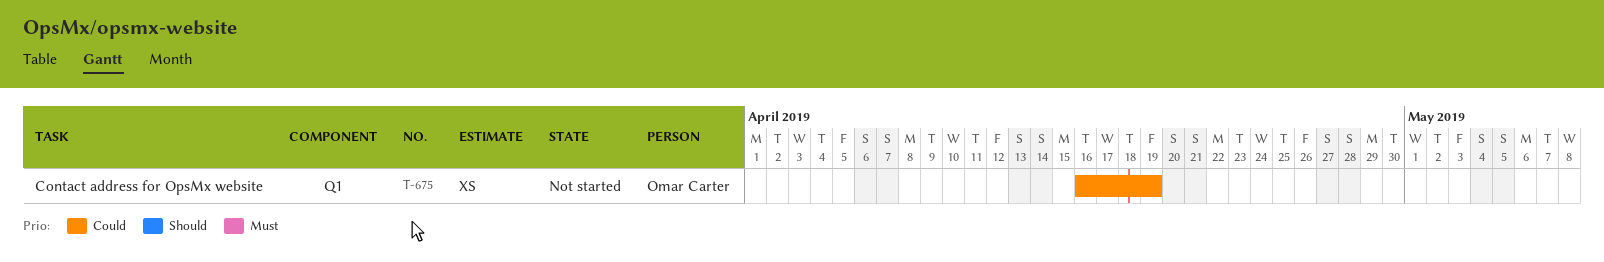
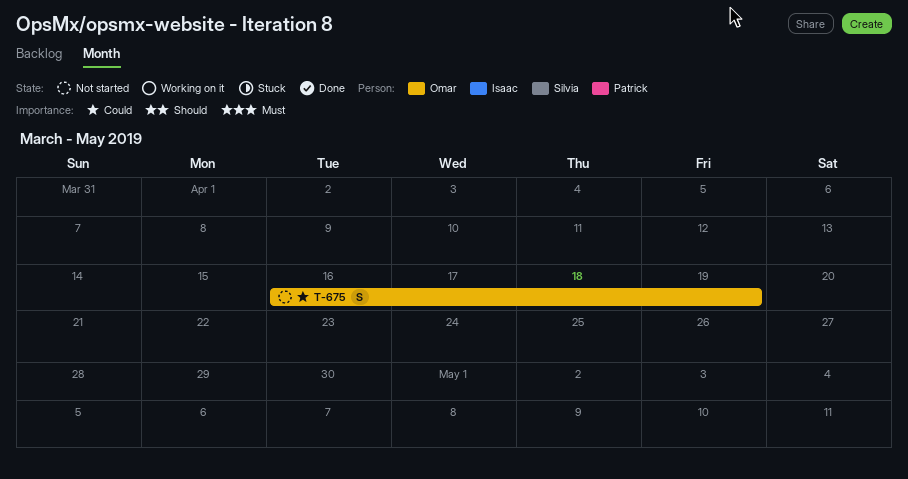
T-675, estimate: XS -> S

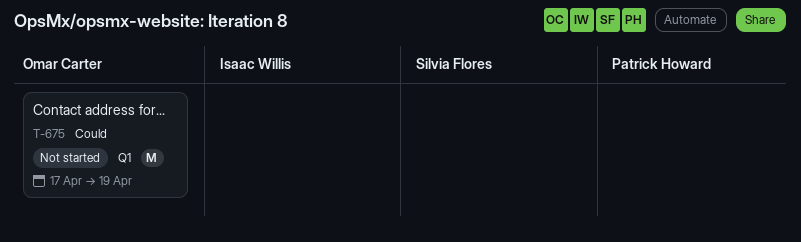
T-675, estimate: S -> M
T-675, start: Apr 16 -> Apr 17

